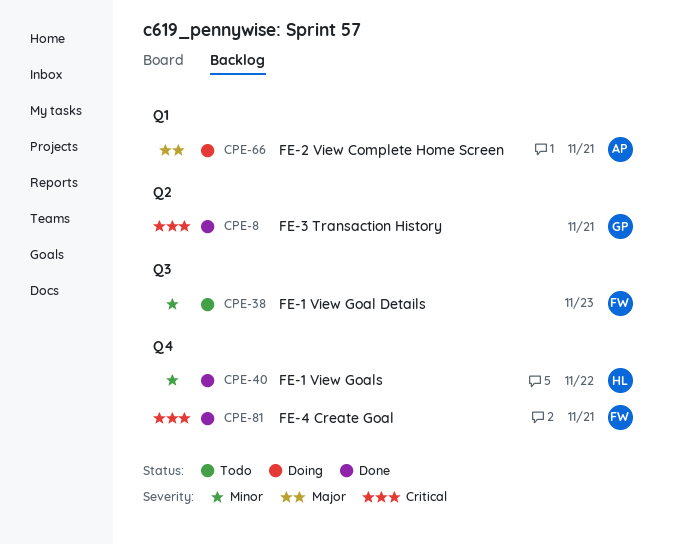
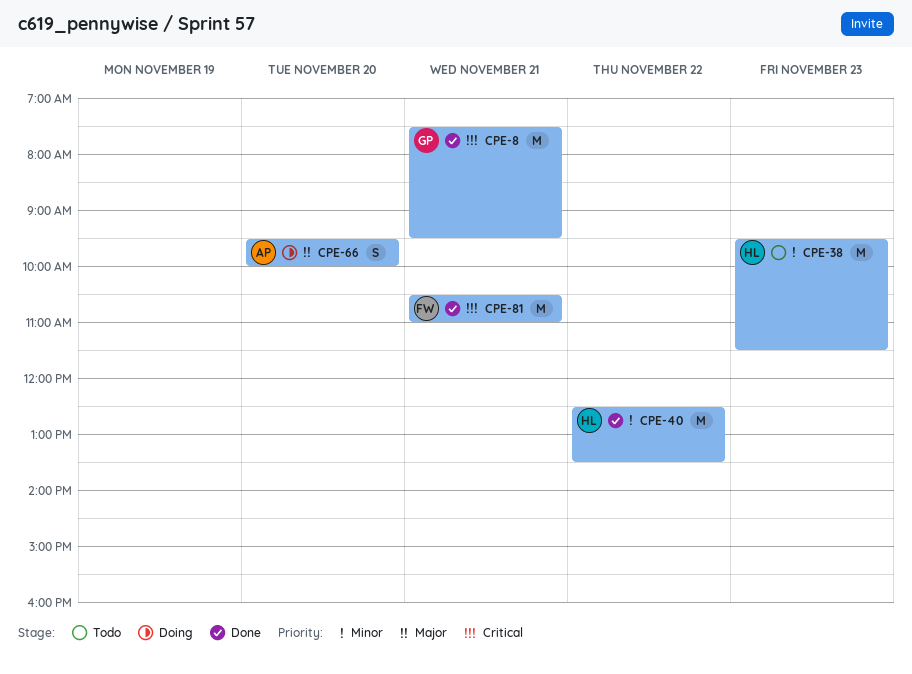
CPE-38, owner: FW -> HL
CPE-66, day: Nov 21 -> Nov 20

